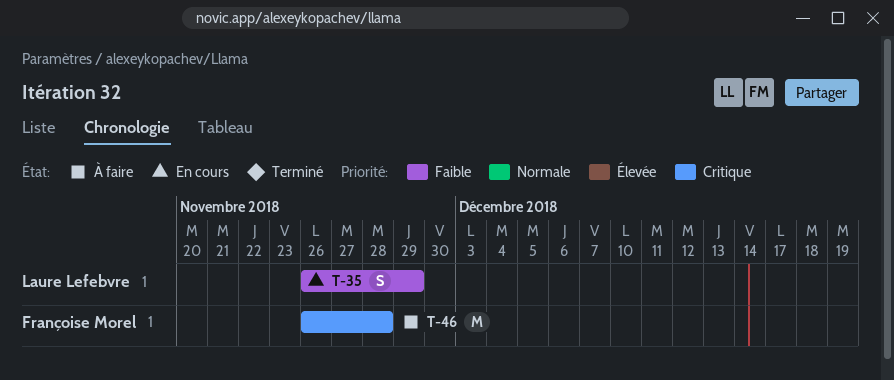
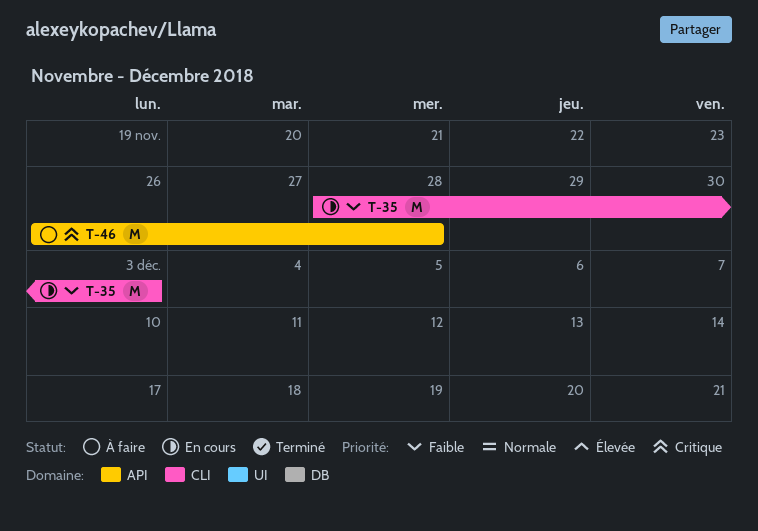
T-35, estimate: S -> M
T-35, start: Nov 26 -> Nov 28
T-35, due: Nov 29 -> Dec 3

